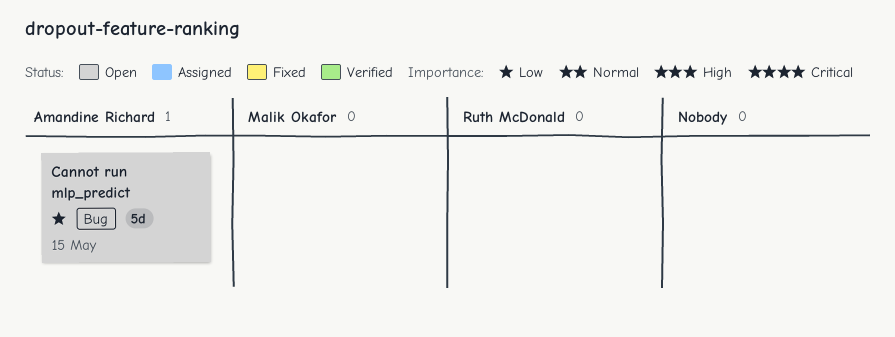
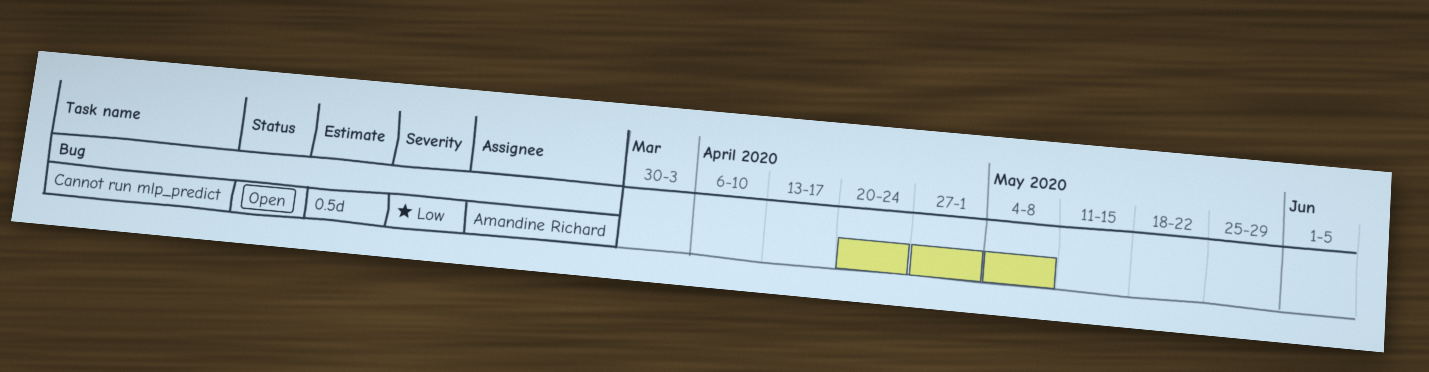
Cannot run mlp_predict, estimate: 5d -> 0.5d
Cannot run mlp_predict, due: May 15 -> May 8

